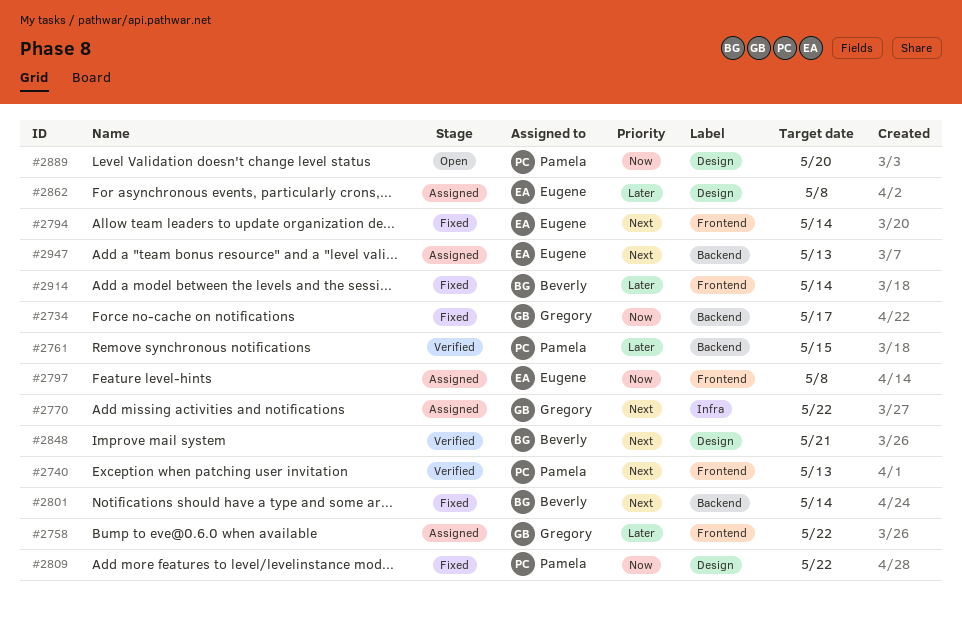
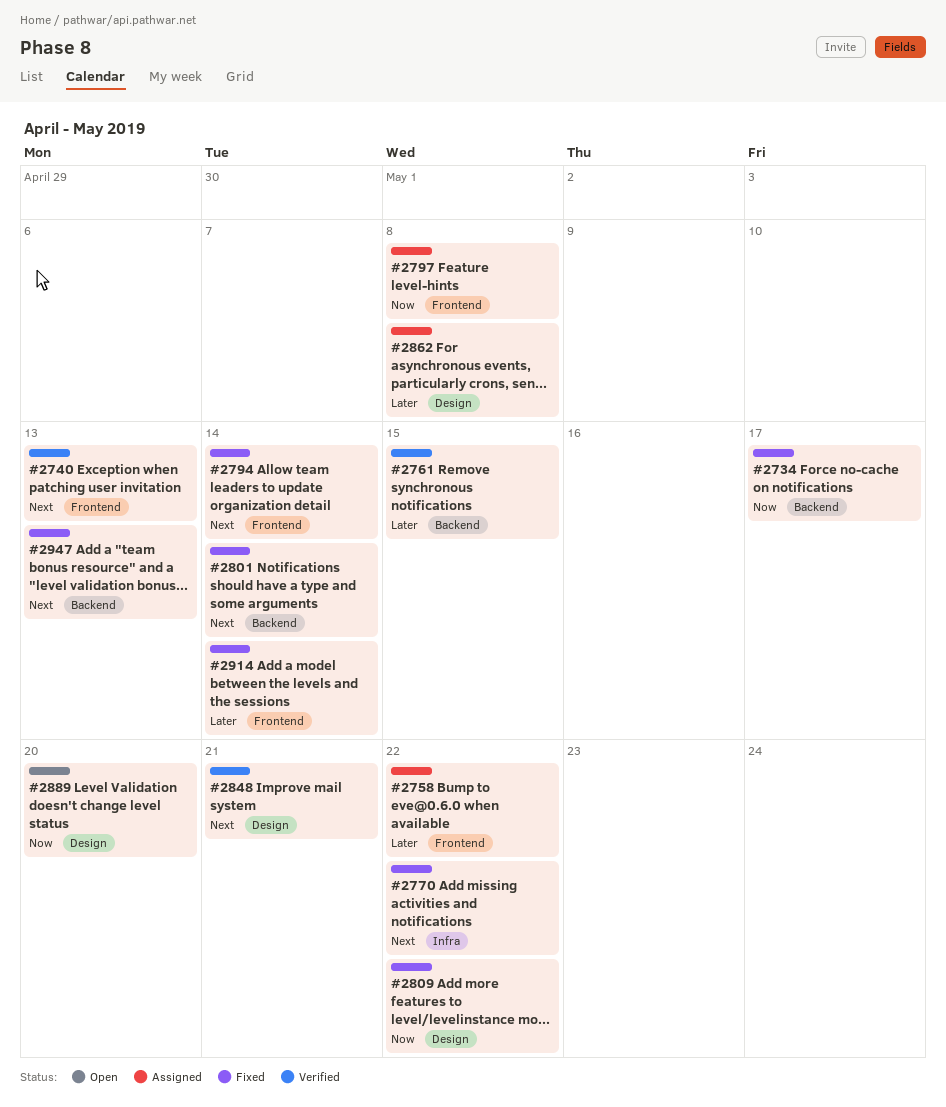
#2770, status: Assigned -> Fixed
#2947, status: Assigned -> Fixed

